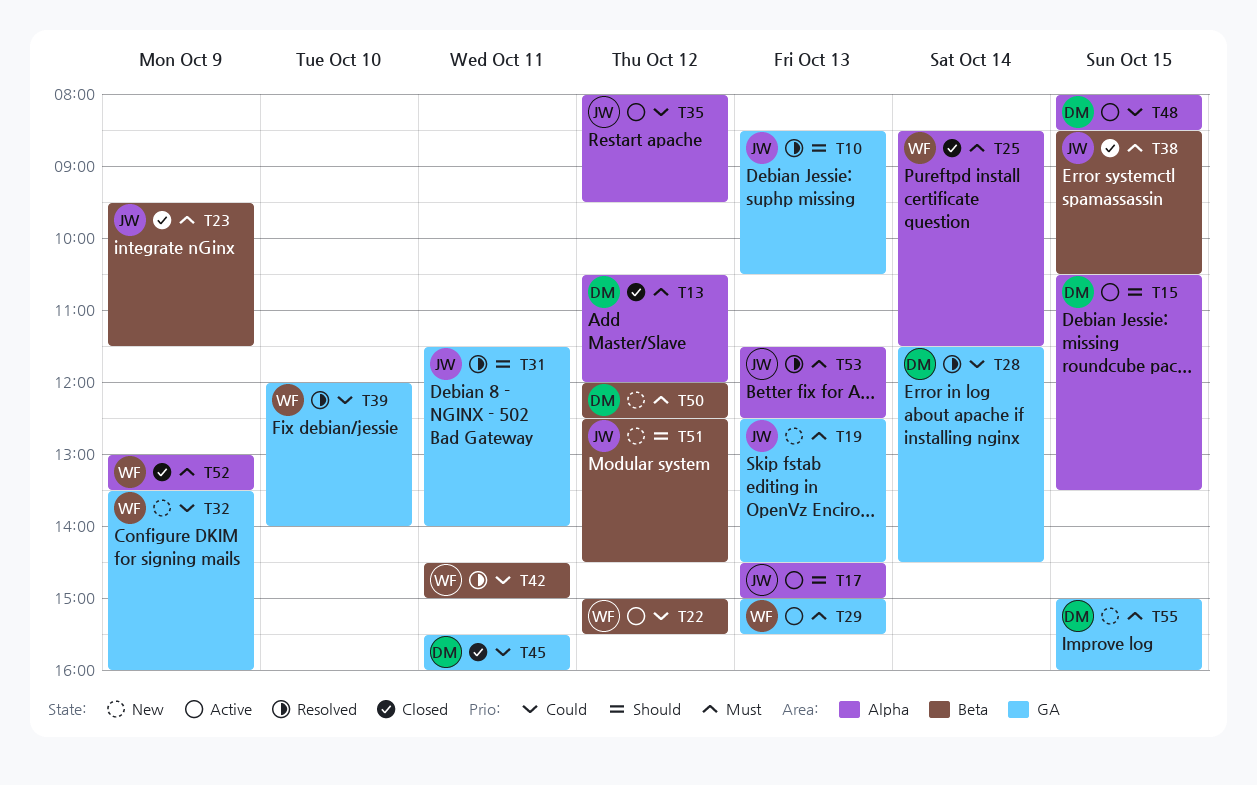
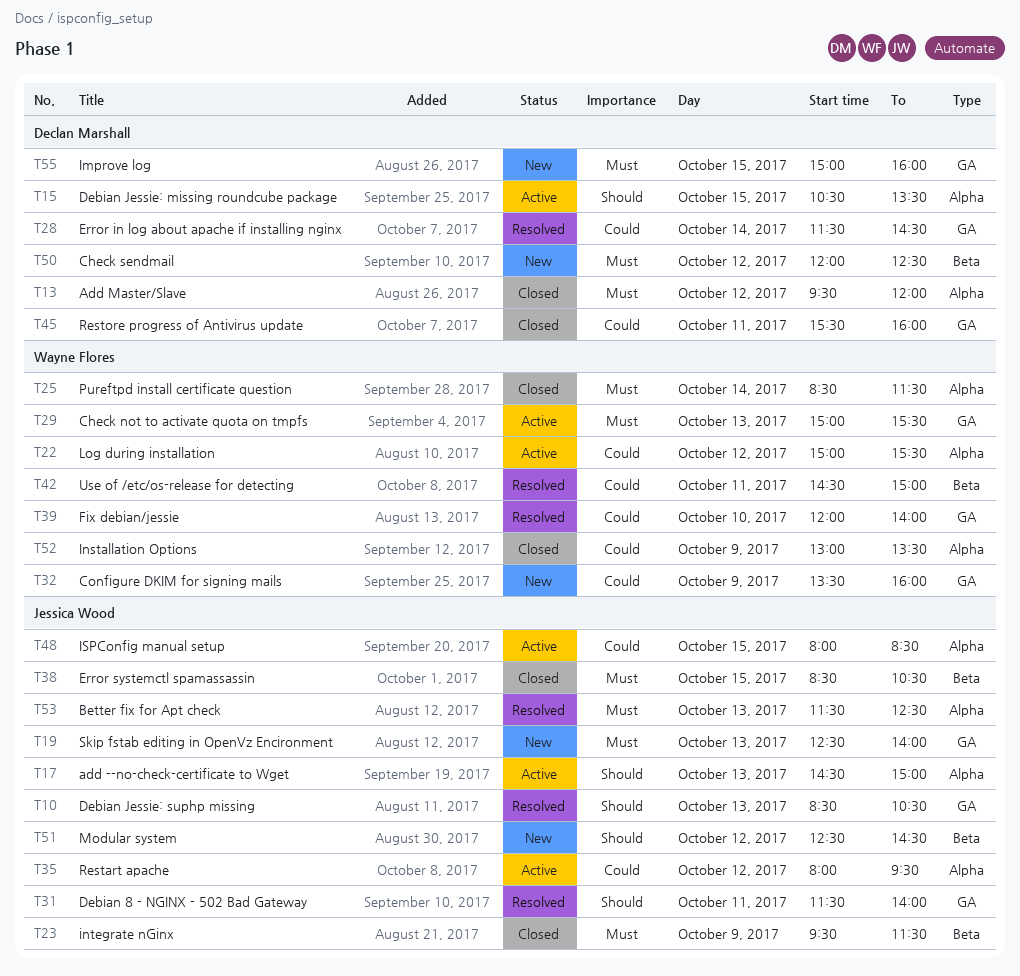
T13, begins: 10:30 -> 09:30
T19, ends: 14:30 -> 14:00
T22, label: Beta -> Alpha
T48, owner: Declan Marshall -> Jessica Wood
T52, priority: Must -> Could

